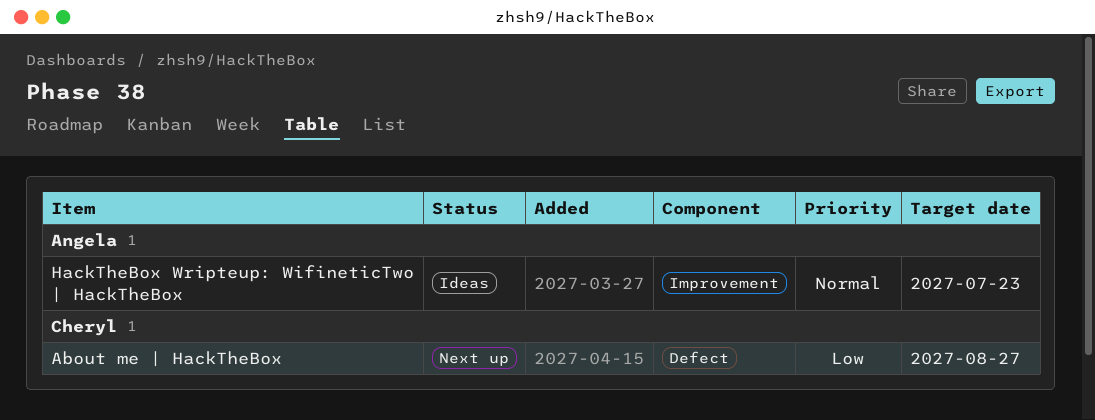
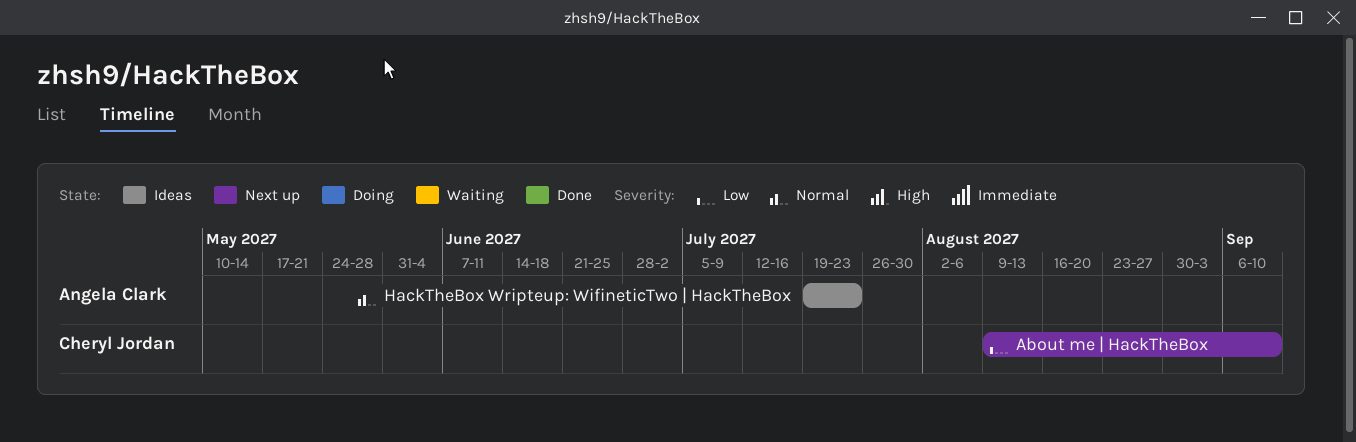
About me | HackTheBox, due: Aug 27 -> Sep 10

